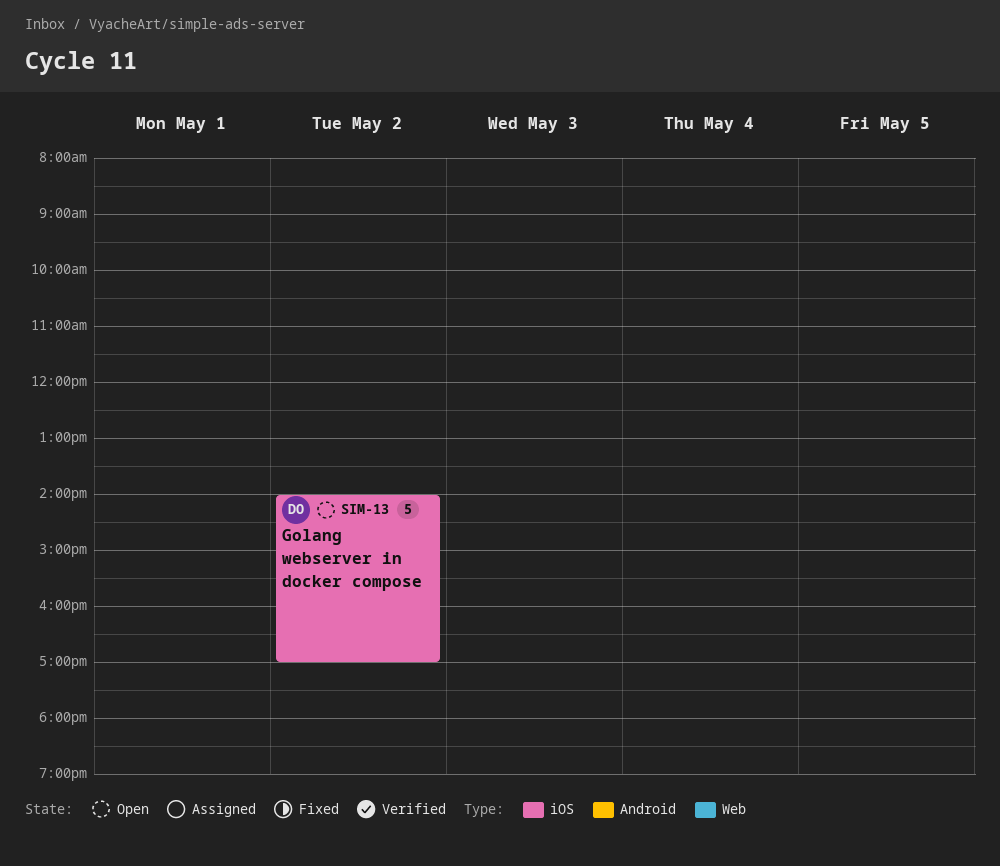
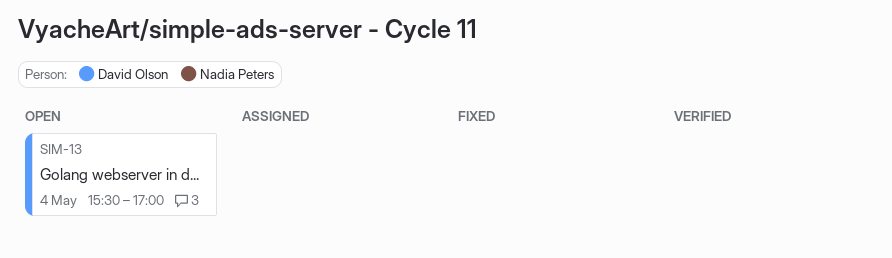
SIM-13, day: May 2 -> May 4
SIM-13, begins: 14:00 -> 15:30

